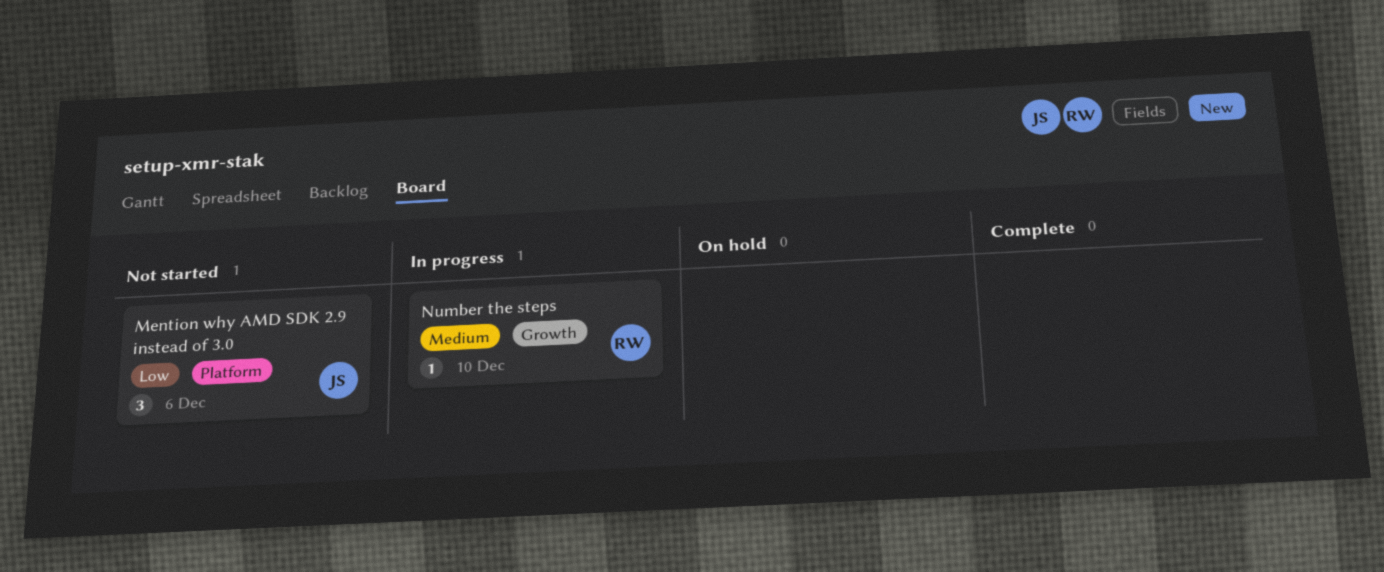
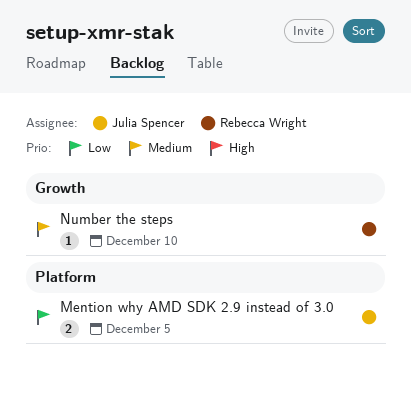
Mention why AMD SDK 2.9 instead of 3.0, estimate: 3 -> 2
Mention why AMD SDK 2.9 instead of 3.0, due: Dec 6 -> Dec 5

